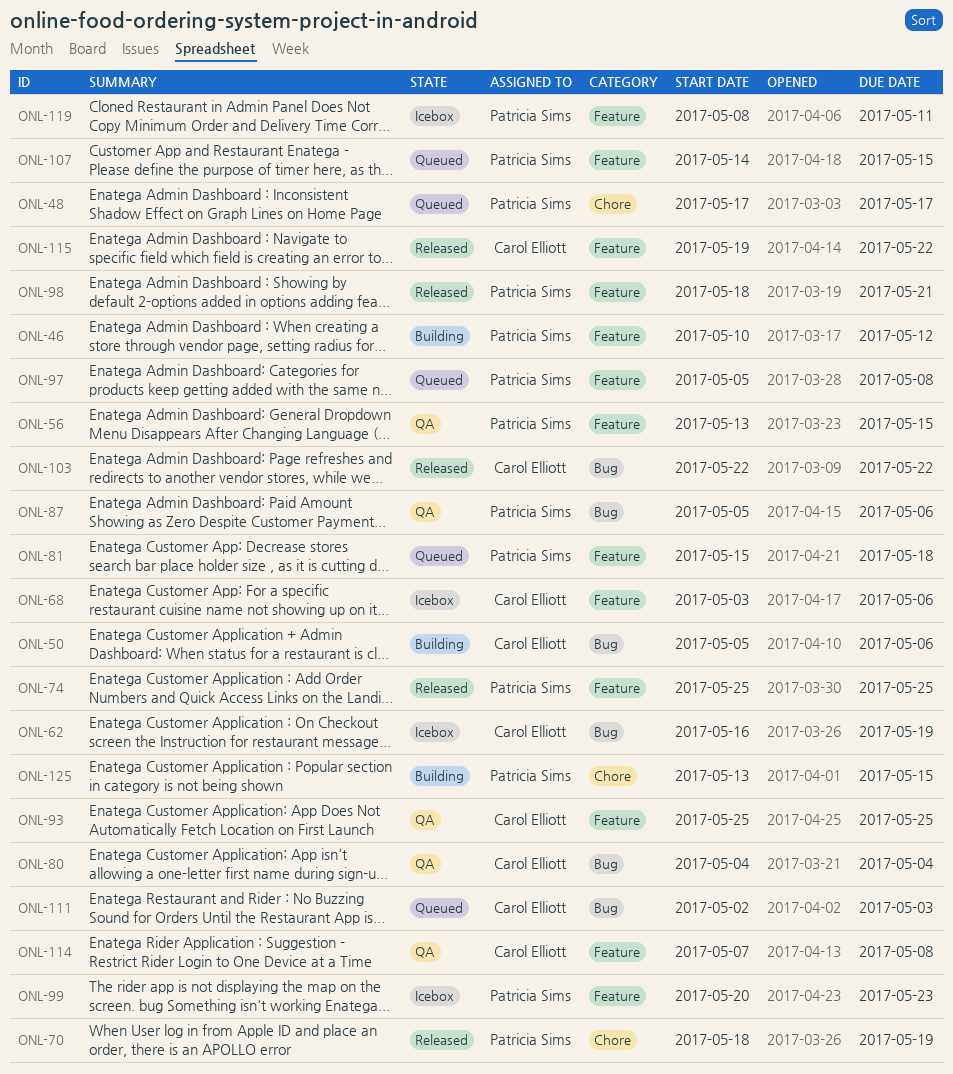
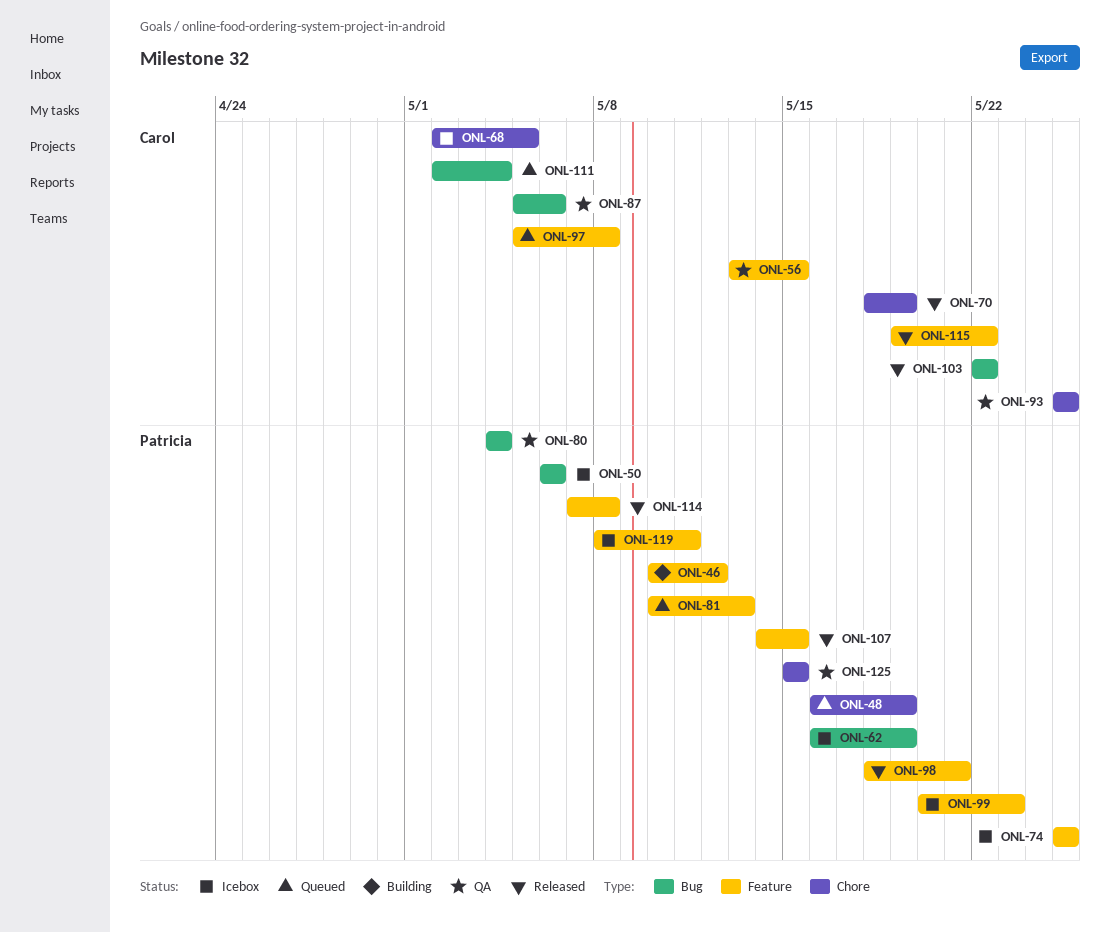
ONL-48, start: May 17 -> May 16
ONL-48, due: May 17 -> May 19
ONL-50, status: Building -> Icebox
ONL-50, owner: Carol Elliott -> Patricia Sims
ONL-50, start: May 5 -> May 6
ONL-56, owner: Patricia Sims -> Carol Elliott
ONL-62, owner: Carol Elliott -> Patricia Sims
ONL-68, label: Feature -> Chore
ONL-68, start: May 3 -> May 2
ONL-68, due: May 6 -> May 5
ONL-70, owner: Patricia Sims -> Carol Elliott
ONL-74, status: Released -> Icebox
ONL-80, owner: Carol Elliott -> Patricia Sims
ONL-81, start: May 15 -> May 10
ONL-81, due: May 18 -> May 13
ONL-87, owner: Patricia Sims -> Carol Elliott
ONL-93, label: Feature -> Chore
ONL-97, owner: Patricia Sims -> Carol Elliott
ONL-107, status: Queued -> Released
ONL-111, due: May 3 -> May 4
ONL-114, status: QA -> Released
ONL-114, owner: Carol Elliott -> Patricia Sims
ONL-125, status: Building -> QA
ONL-125, start: May 13 -> May 15

